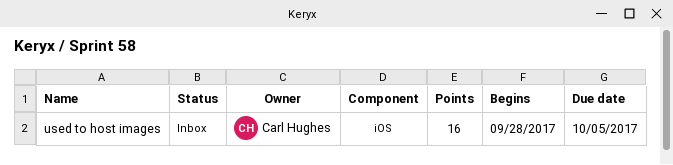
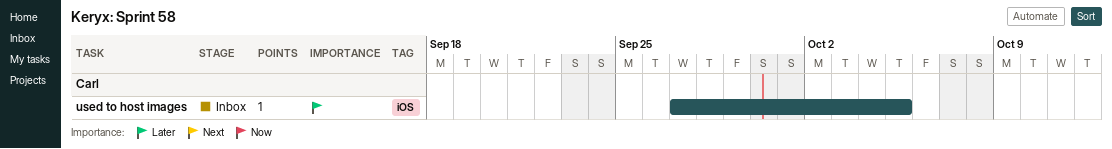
used to host images, estimate: 16 -> 1
used to host images, start: Sep 28 -> Sep 27

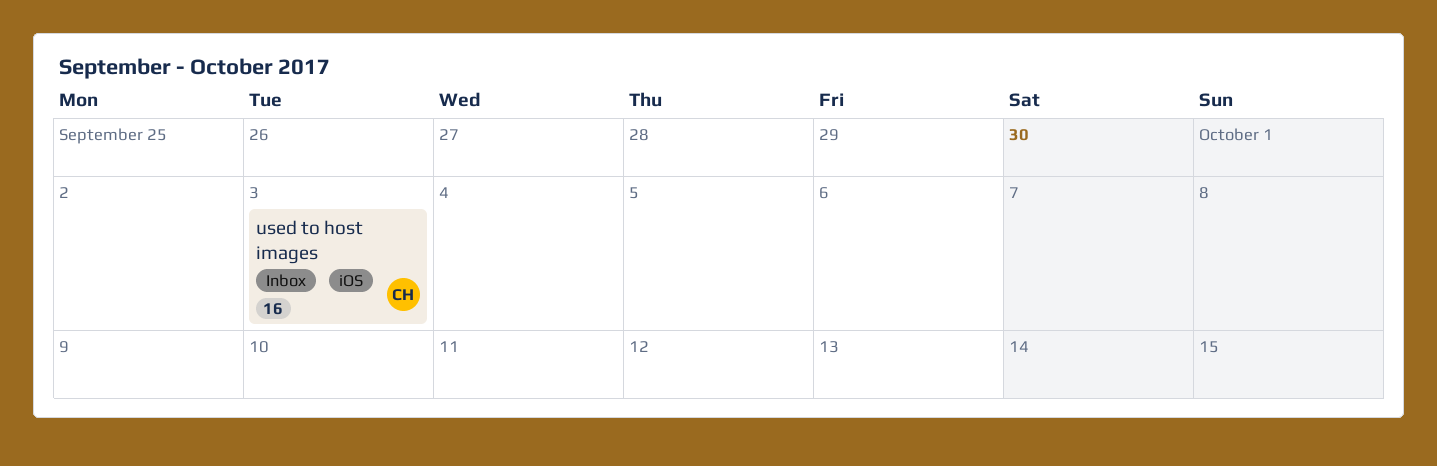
used to host images, estimate: 1 -> 16
used to host images, due: Oct 5 -> Oct 3

